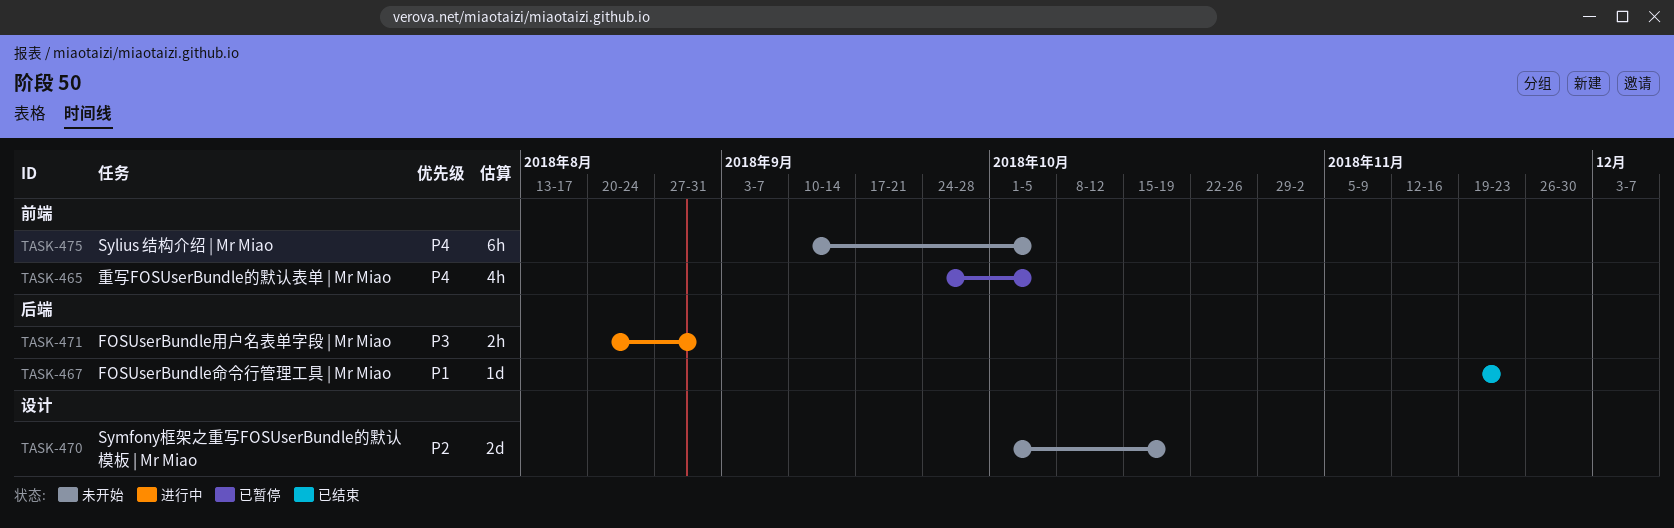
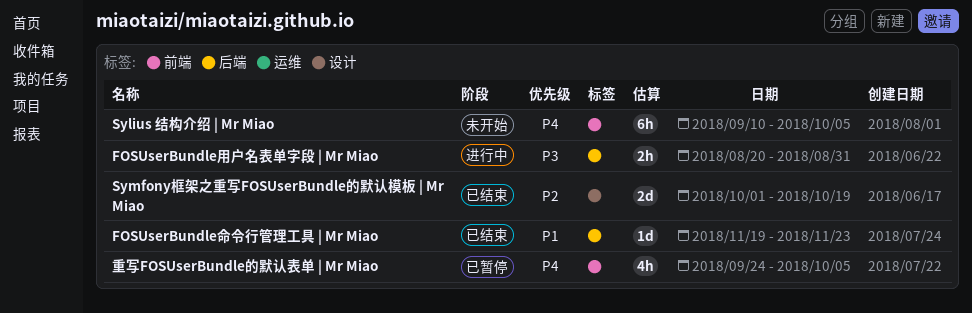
Symfony框架之重写FOSUserBundle的默认模板 | Mr Miao, status: 未开始 -> 已结束

